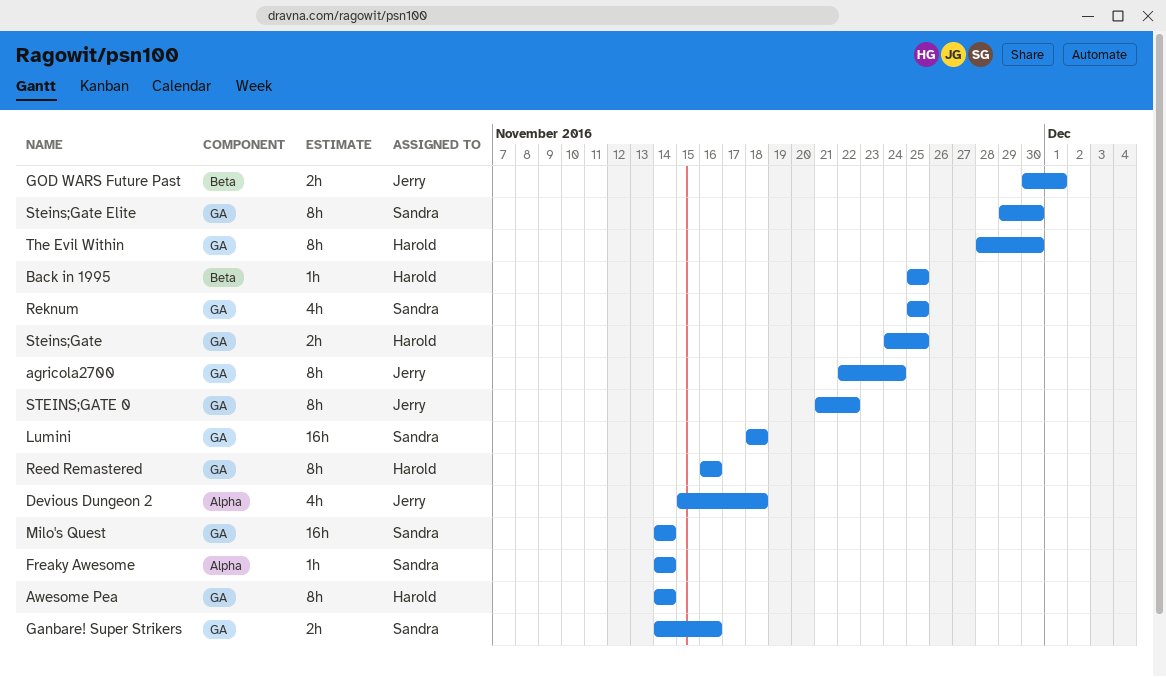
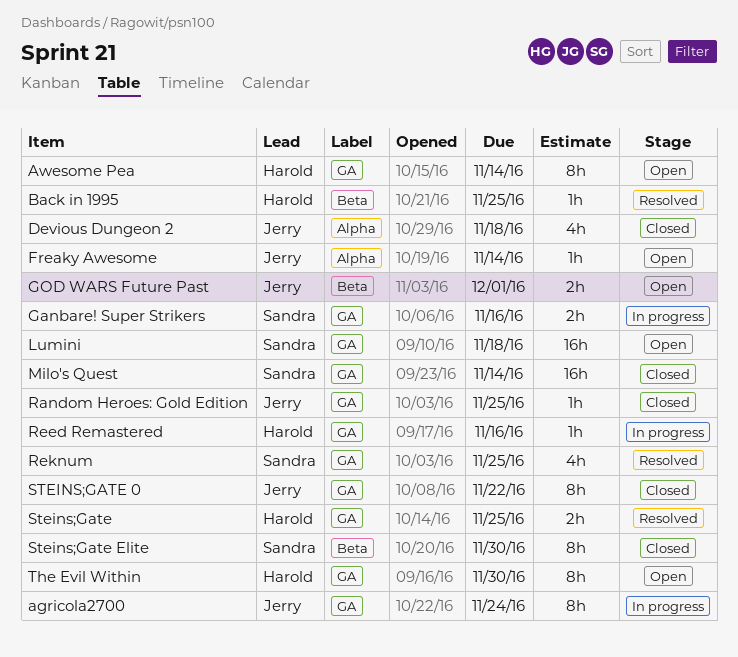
Freaky Awesome, owner: Sandra -> Jerry
Random Heroes: Gold Edition: none -> present
Reed Remastered, estimate: 8h -> 1h
Steins;Gate Elite, label: GA -> Beta

